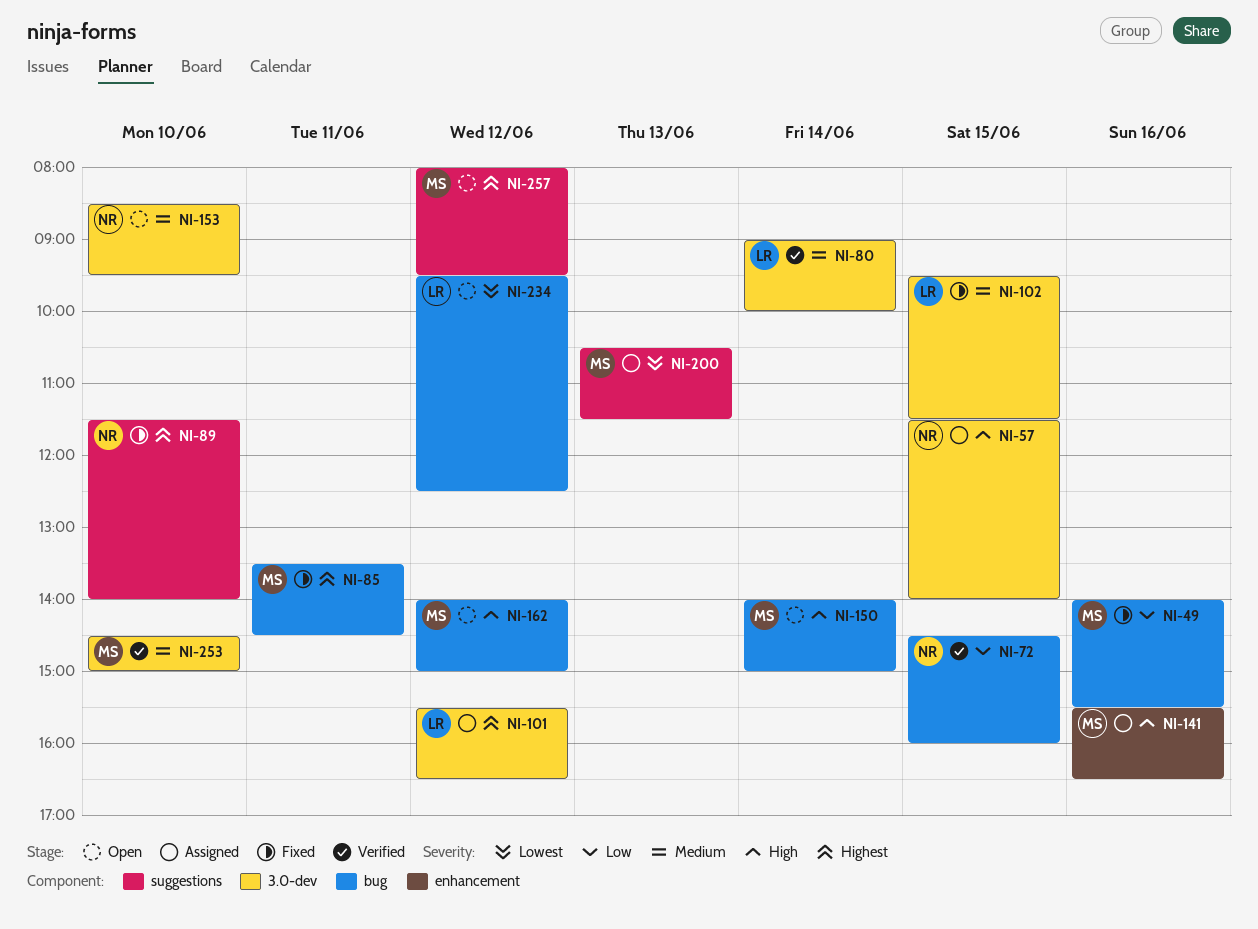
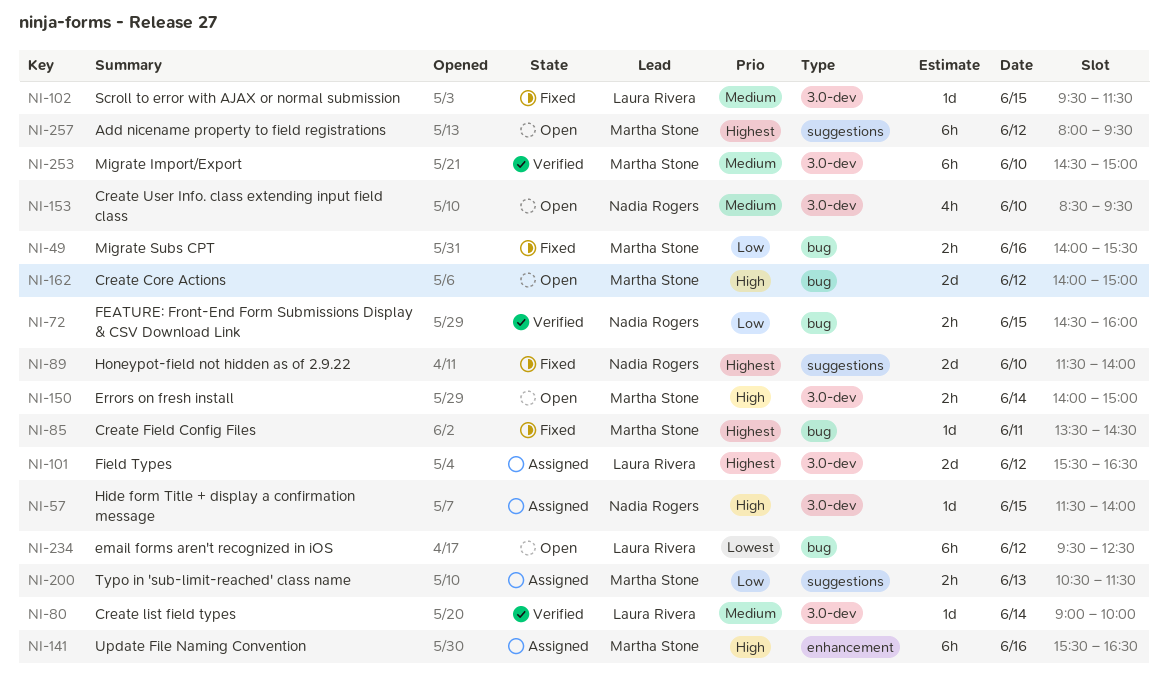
NI-150, label: bug -> 3.0-dev
NI-200, priority: Lowest -> Low

